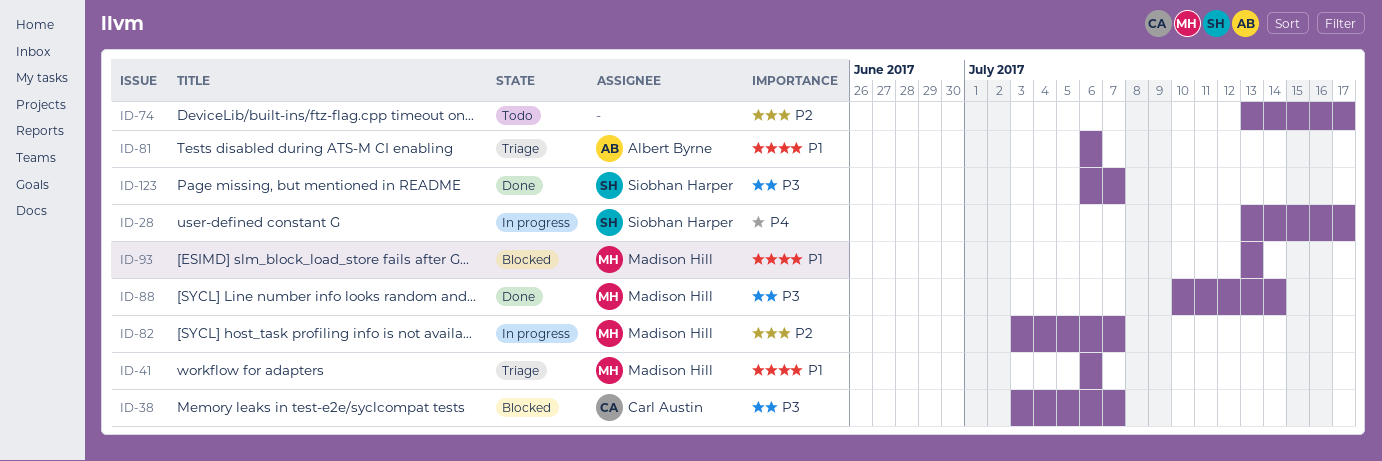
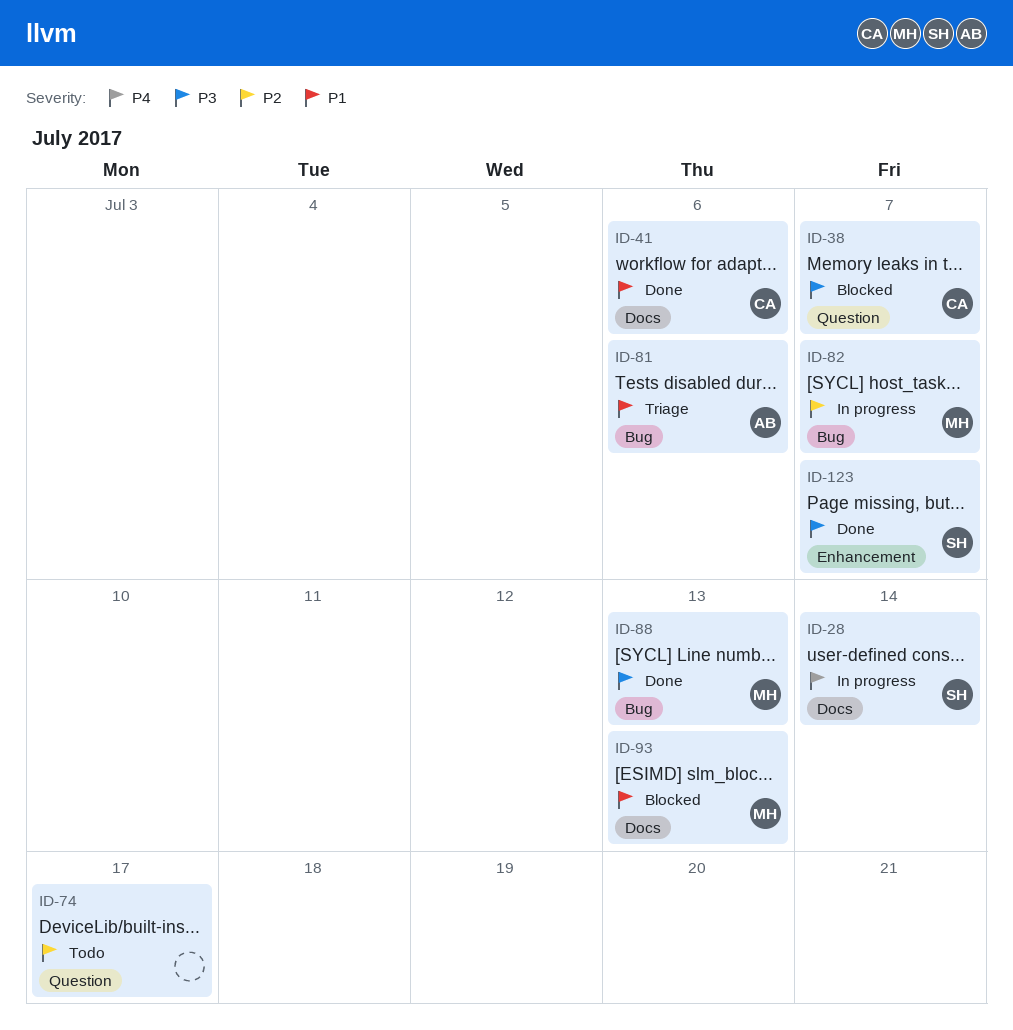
ID-28, due: Jul 17 -> Jul 14
ID-41, status: Triage -> Done
ID-41, owner: Madison Hill -> Carl Austin
ID-88, due: Jul 14 -> Jul 13

